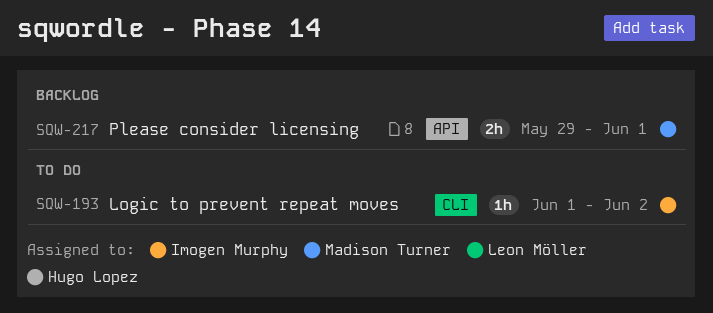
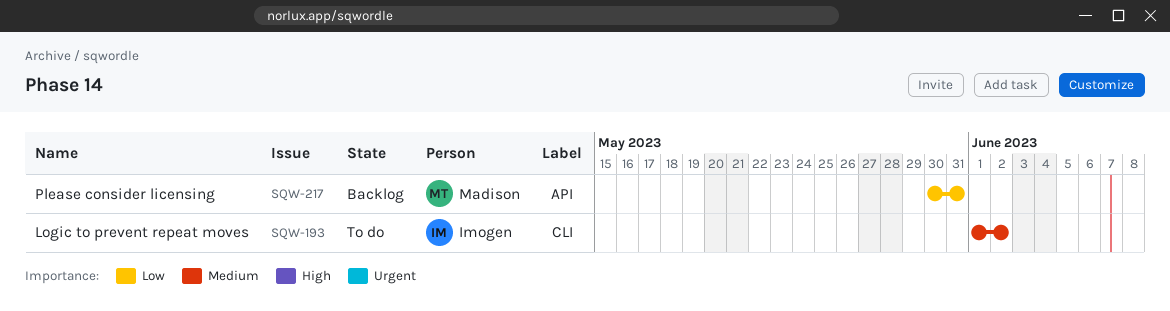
SQW-217, start: May 29 -> May 30
SQW-217, due: Jun 1 -> May 31

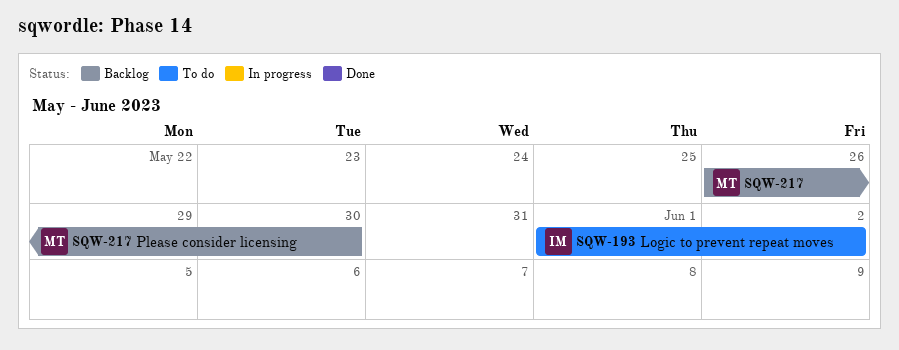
SQW-217, start: May 30 -> May 26
SQW-217, due: May 31 -> May 30

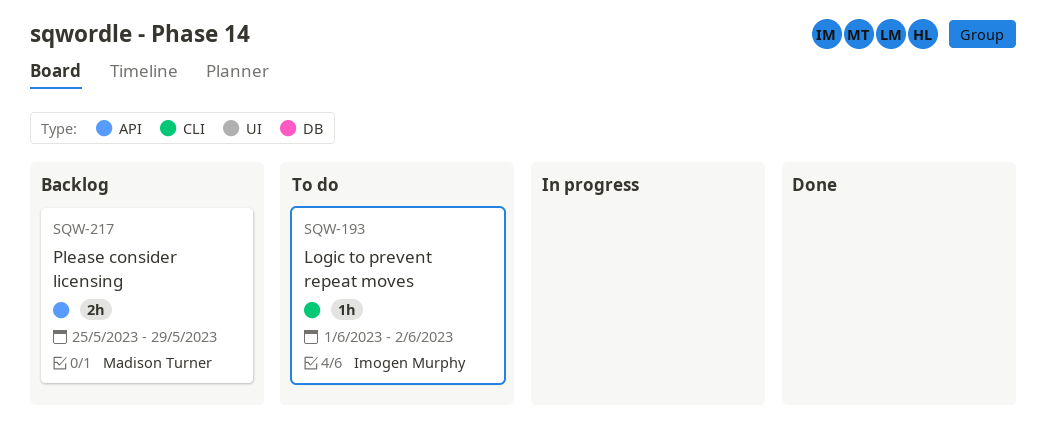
SQW-217, start: May 26 -> May 25
SQW-217, due: May 30 -> May 29

